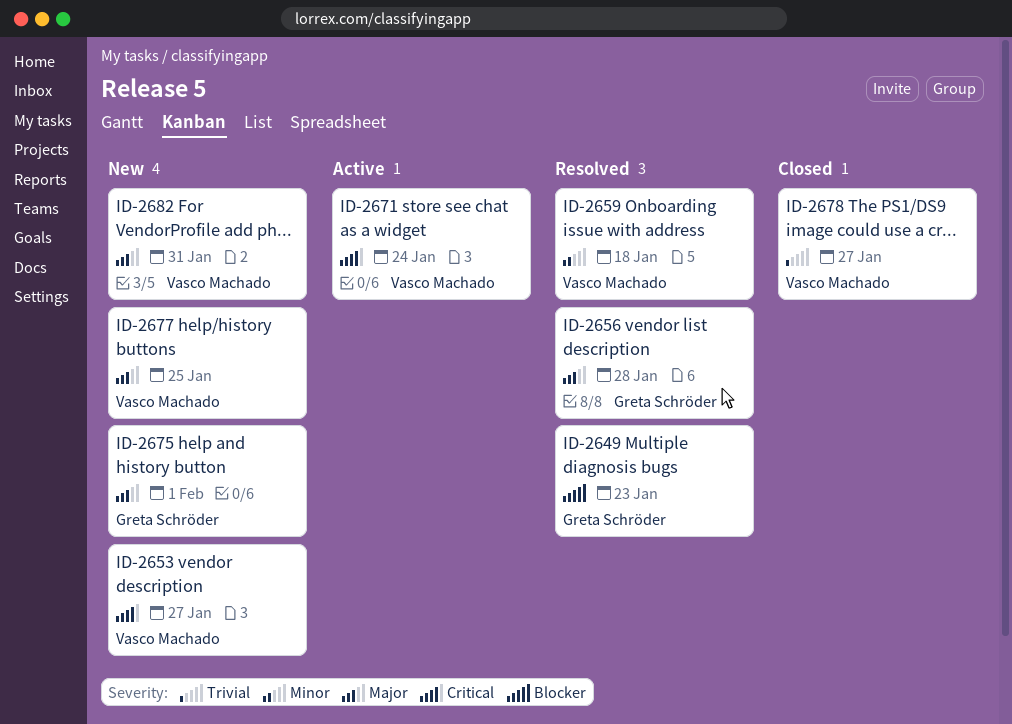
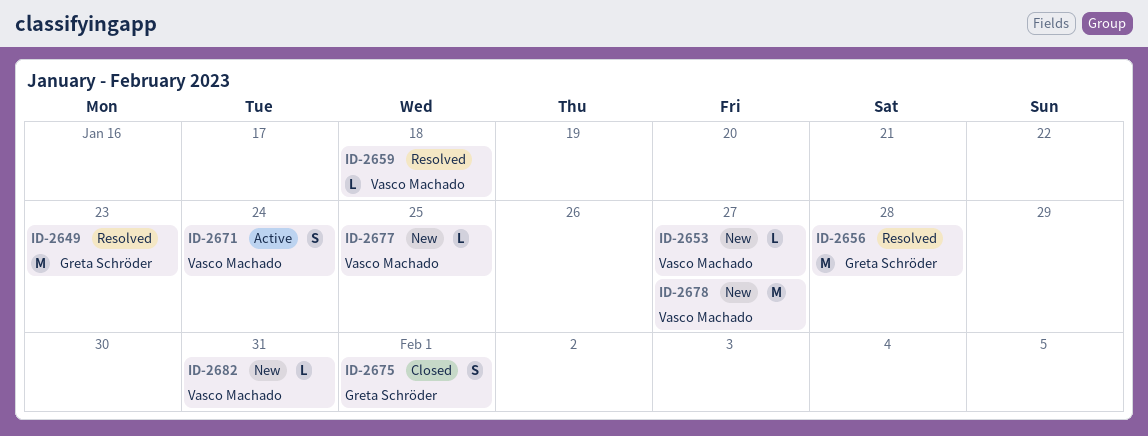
ID-2675, status: New -> Closed
ID-2678, status: Closed -> New

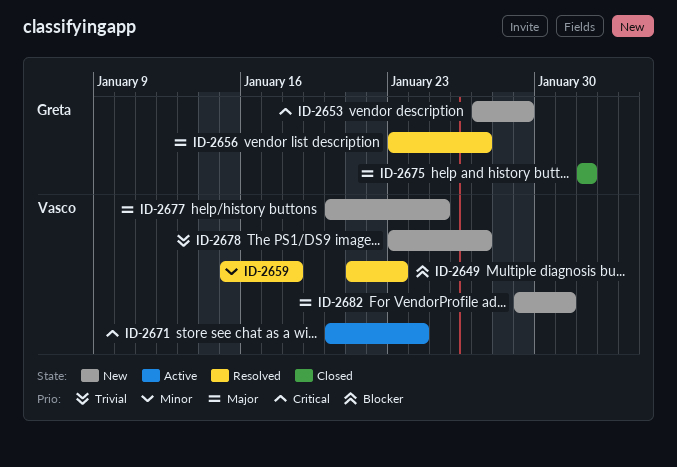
ID-2649, owner: Greta Schröder -> Vasco Machado
ID-2653, owner: Vasco Machado -> Greta Schröder
ID-2653, due: Jan 27 -> Jan 29
ID-2656, due: Jan 28 -> Jan 27

